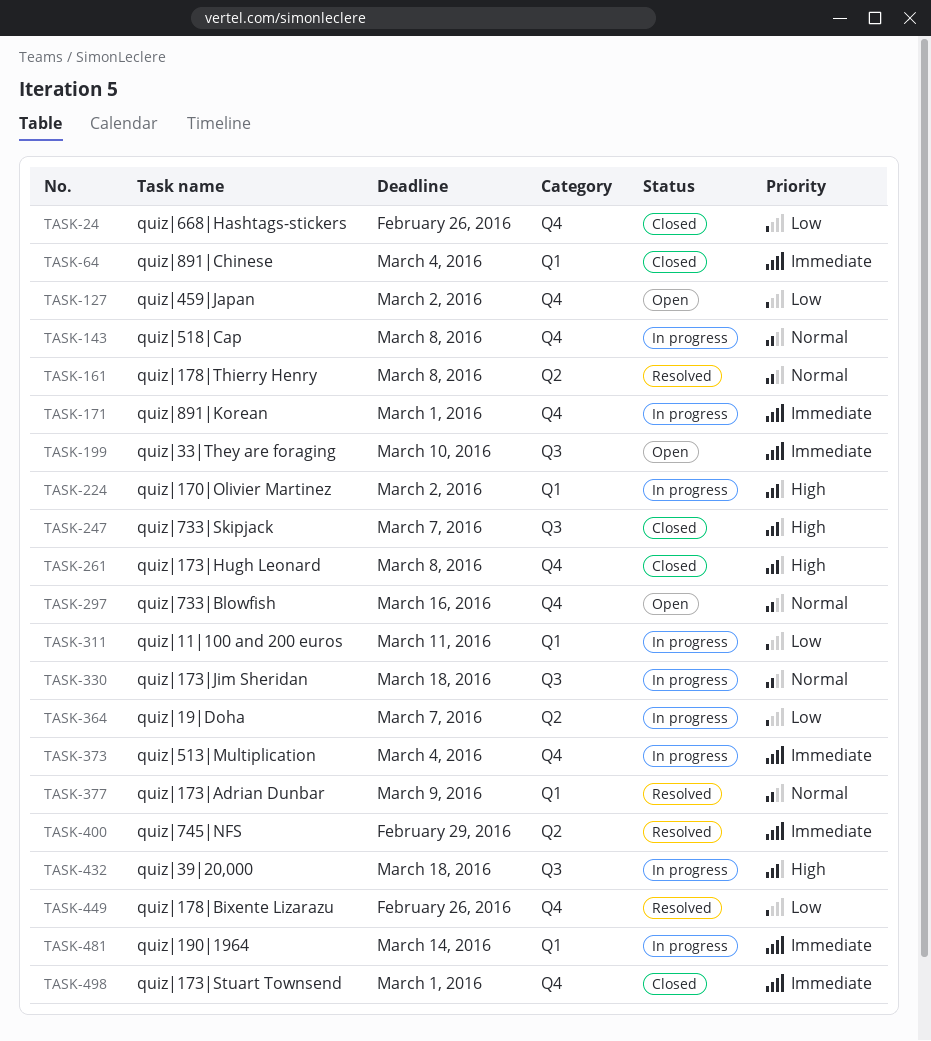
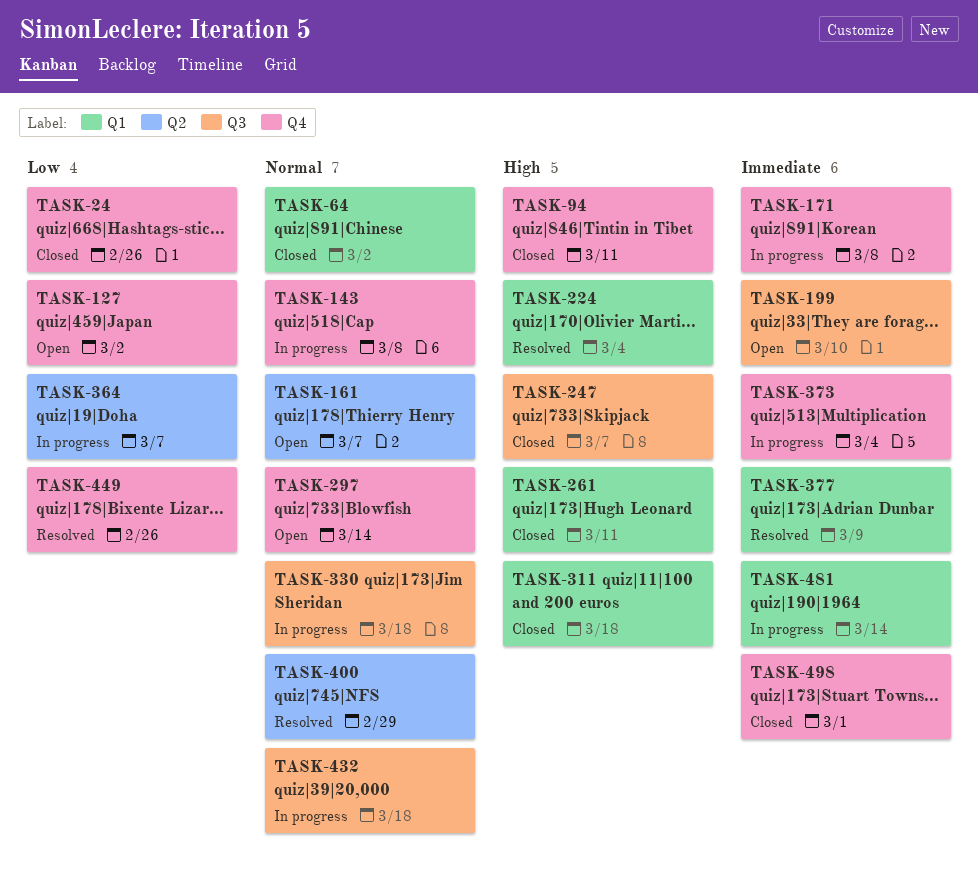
TASK-64, priority: Immediate -> Normal
TASK-64, due: Mar 4 -> Mar 2
TASK-94: none -> present
TASK-161, status: Resolved -> Open
TASK-161, due: Mar 8 -> Mar 7
TASK-171, due: Mar 1 -> Mar 8
TASK-224, status: In progress -> Resolved
TASK-224, due: Mar 2 -> Mar 4
TASK-261, label: Q4 -> Q1
TASK-261, due: Mar 8 -> Mar 11
TASK-297, due: Mar 16 -> Mar 14
TASK-311, status: In progress -> Closed
TASK-311, priority: Low -> High
TASK-311, due: Mar 11 -> Mar 18
TASK-377, priority: Normal -> Immediate
TASK-400, priority: Immediate -> Normal
TASK-432, priority: High -> Normal

